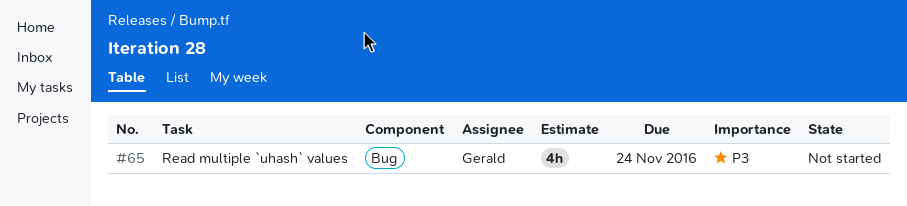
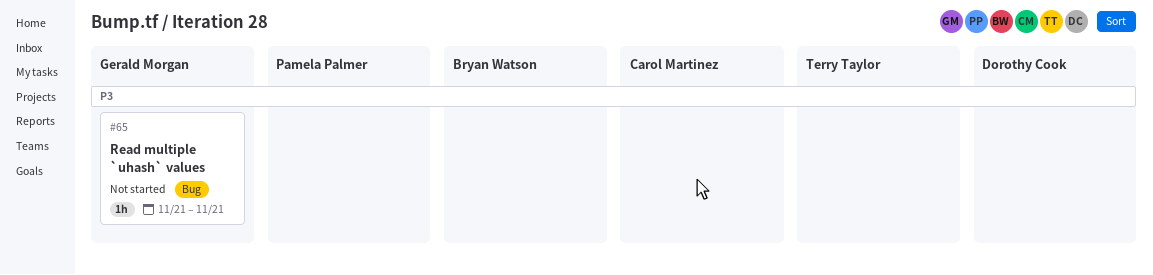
#65, estimate: 4h -> 1h
#65, due: Nov 24 -> Nov 21

